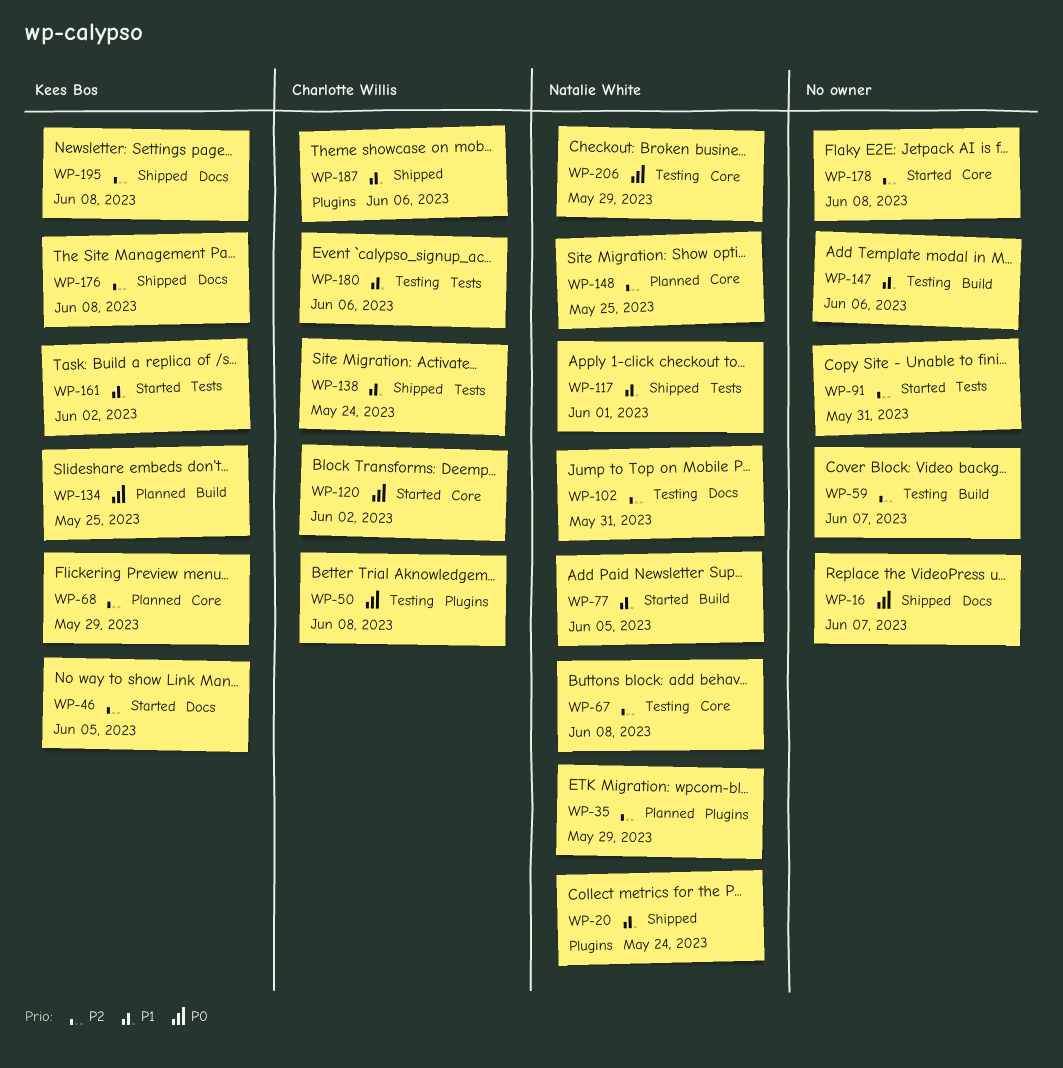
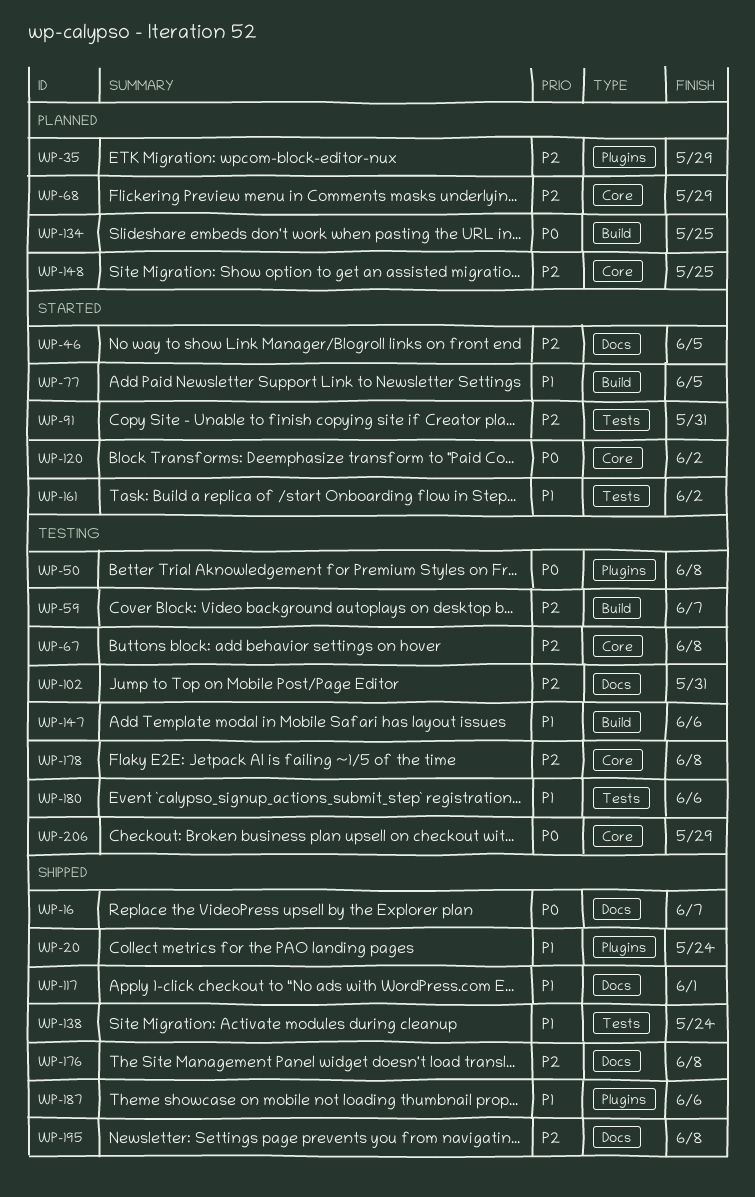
WP-117, label: Tests -> Docs
WP-178, status: Started -> Testing

